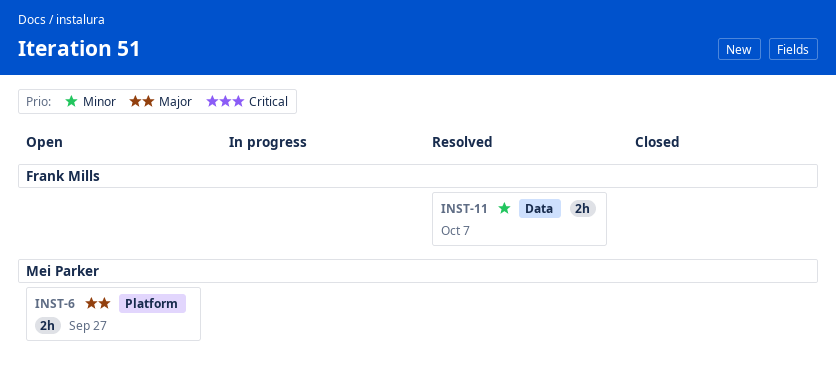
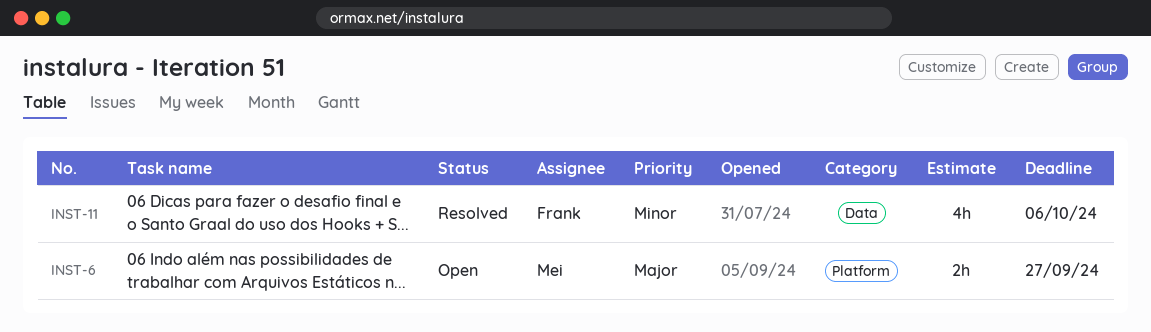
INST-11, estimate: 2h -> 4h
INST-11, due: Oct 7 -> Oct 6

